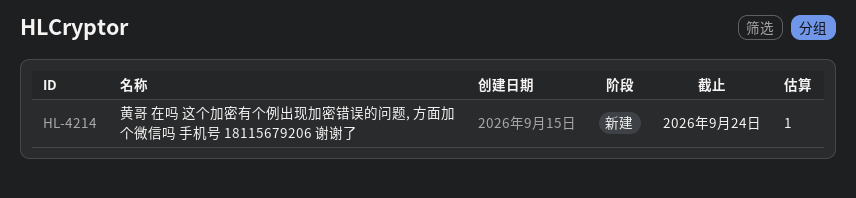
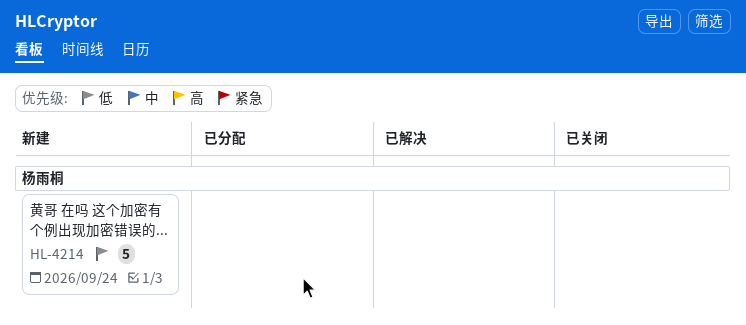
HL-4214, estimate: 1 -> 5

